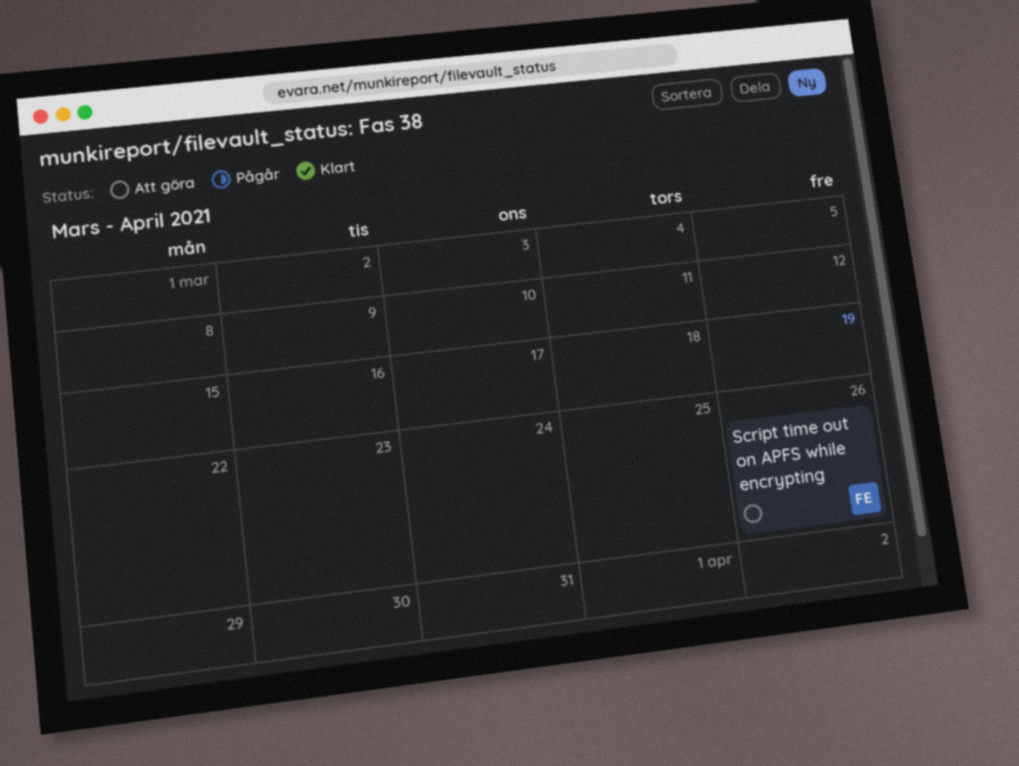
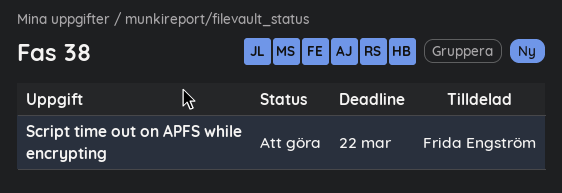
Script time out on APFS while encrypting, due: Mar 26 -> Mar 22

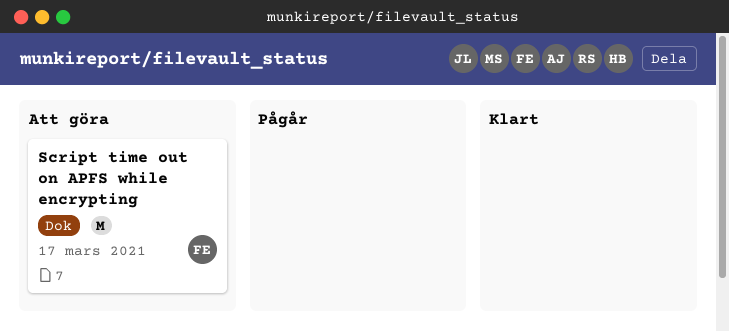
Script time out on APFS while encrypting, due: Mar 22 -> Mar 17

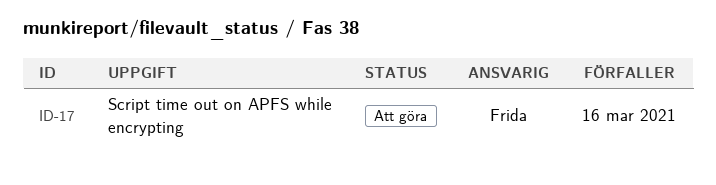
Script time out on APFS while encrypting, due: Mar 17 -> Mar 16

